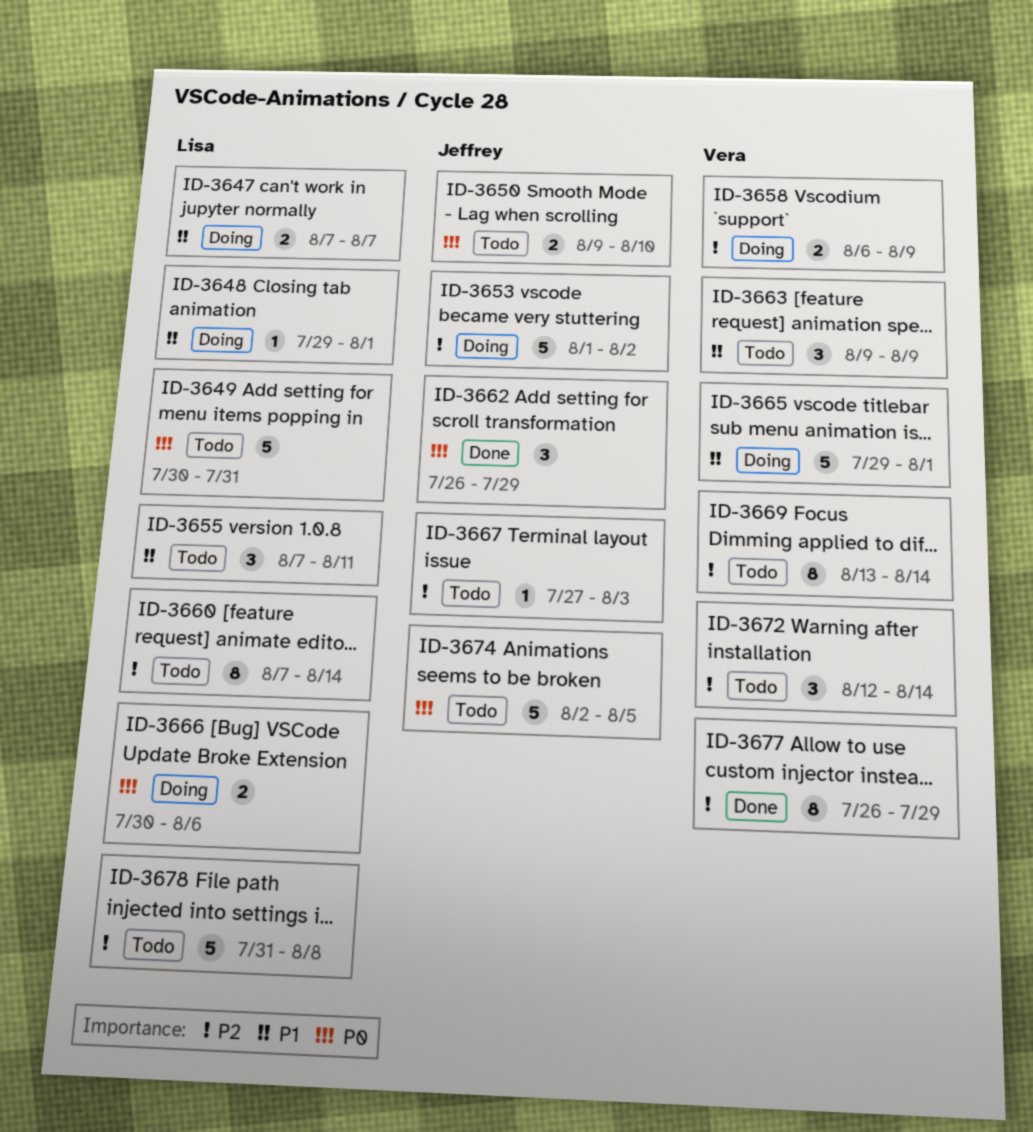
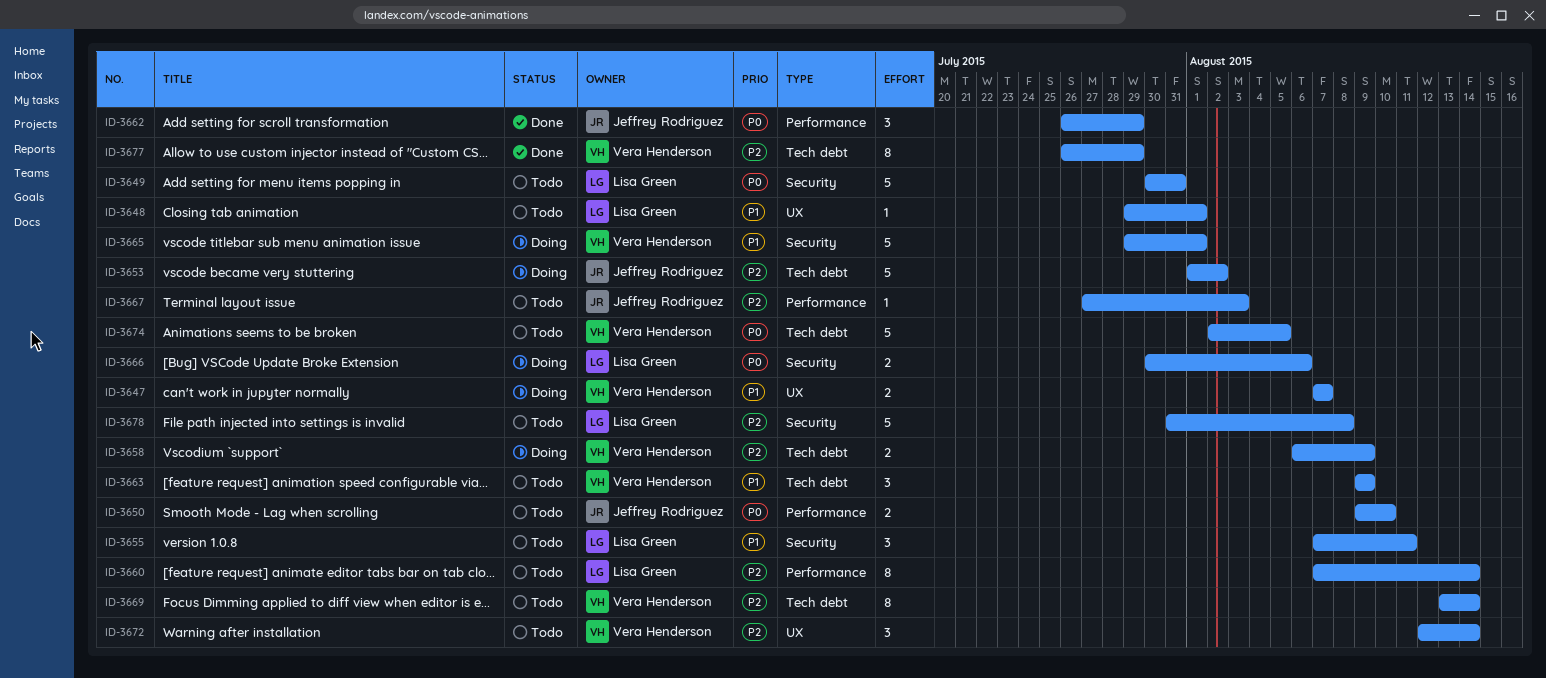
ID-3647, owner: Lisa Green -> Vera Henderson
ID-3648, status: Doing -> Todo
ID-3674, owner: Jeffrey Rodriguez -> Vera Henderson

